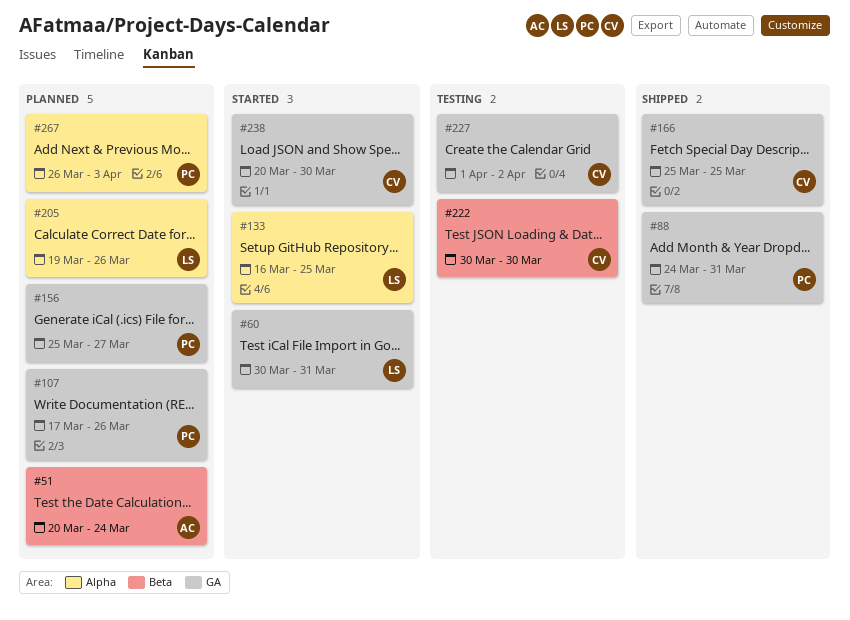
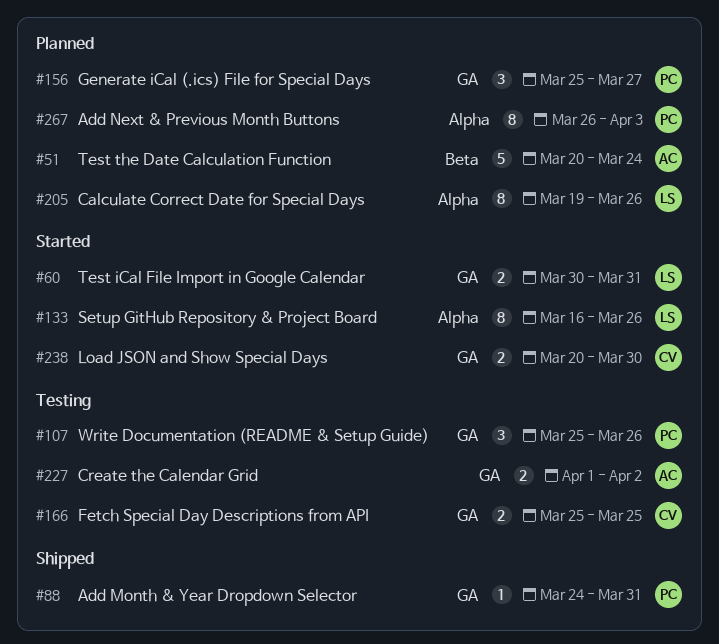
#107, status: Planned -> Testing
#107, start: Mar 17 -> Mar 25
#133, due: Mar 25 -> Mar 26
#166, status: Shipped -> Testing
#222: present -> none
#227, owner: CV -> AC

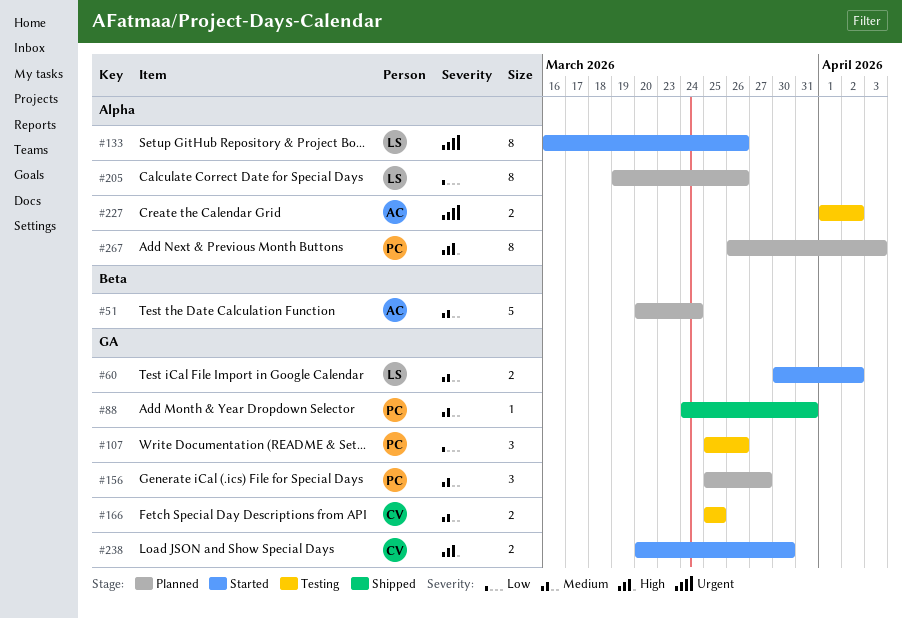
#60, due: Mar 31 -> Apr 2
#227, label: GA -> Alpha

